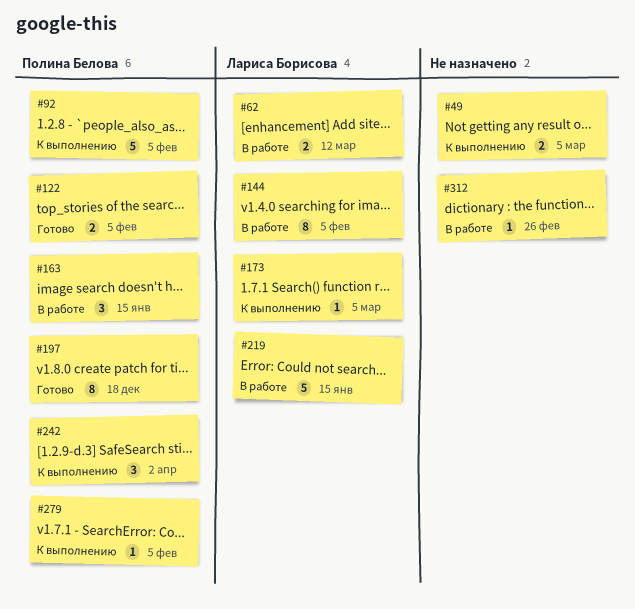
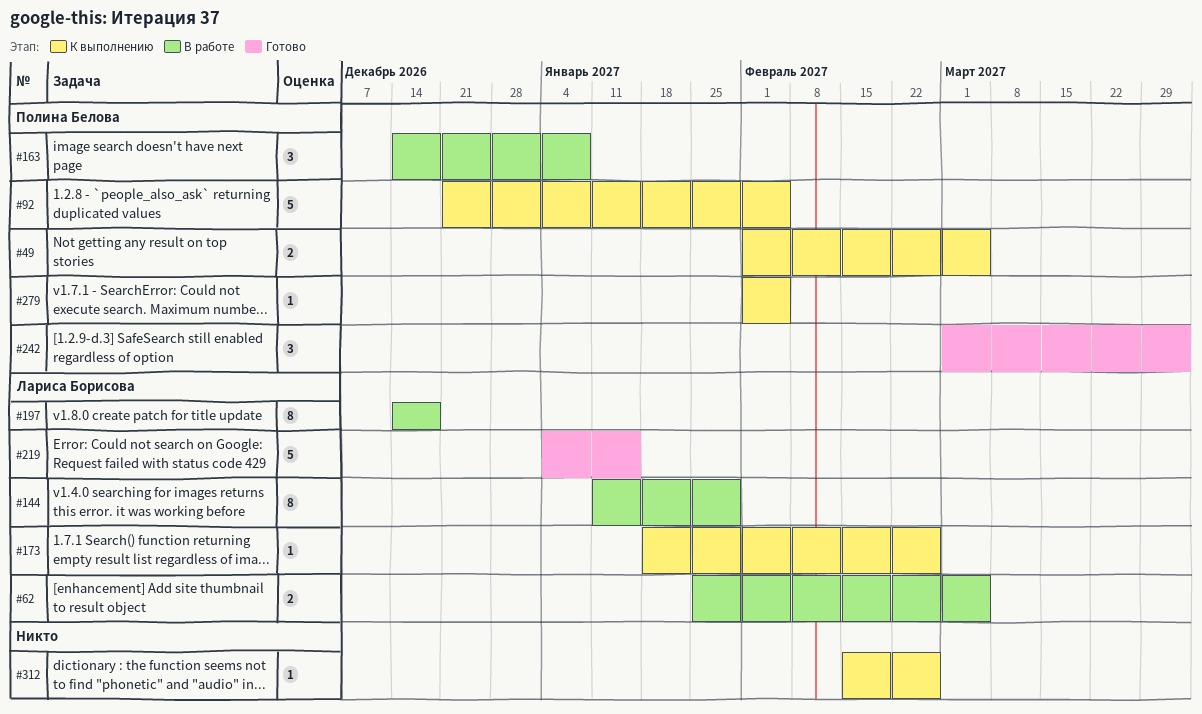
#49, owner: none -> Полина Белова
#62, due: Mar 12 -> Mar 5
#122: present -> none
#144, due: Feb 5 -> Jan 29
#163, due: Jan 15 -> Jan 8
#173, due: Mar 5 -> Feb 26
#197, status: Готово -> В работе
#197, owner: Полина Белова -> Лариса Борисова
#219, status: В работе -> Готово
#242, status: К выполнению -> Готово
#312, status: В работе -> К выполнению

